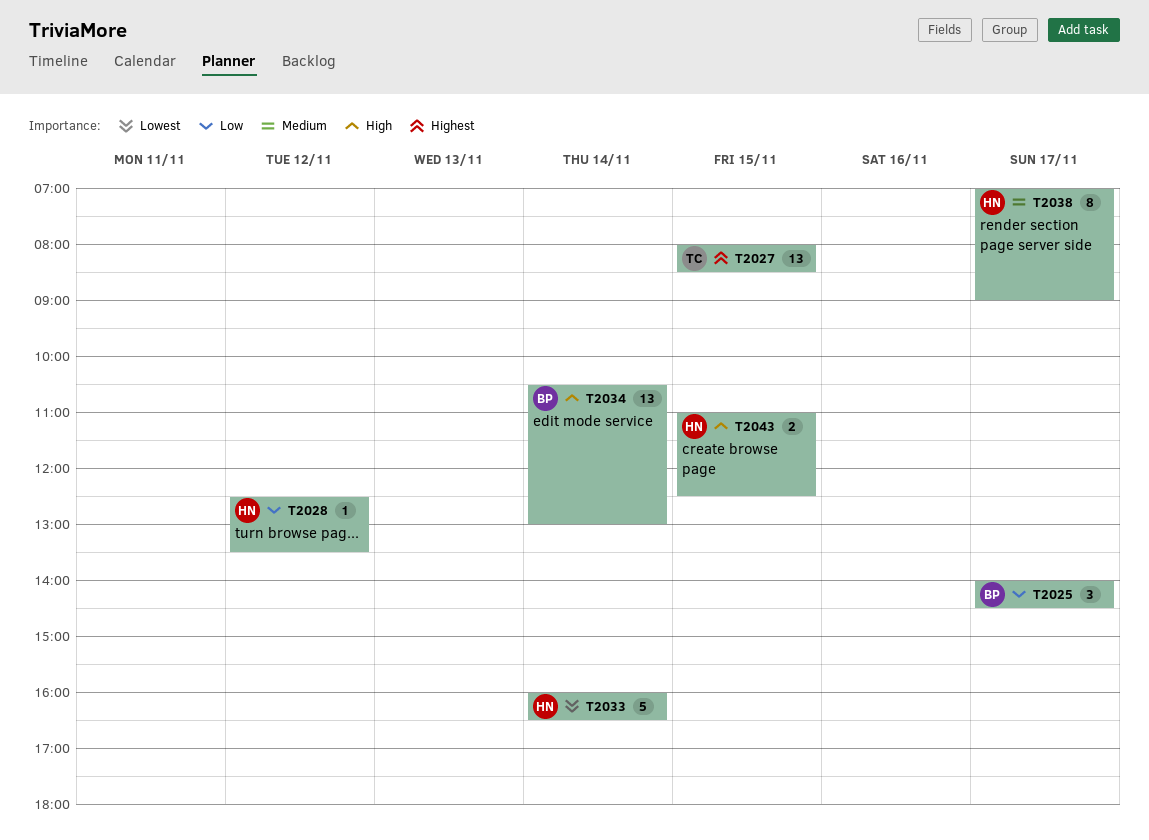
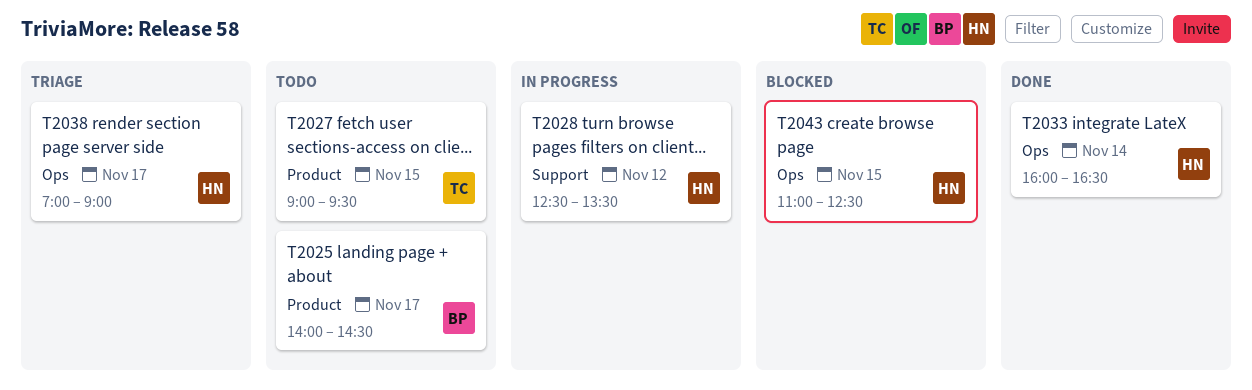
T2027, begins: 08:00 -> 09:00
T2027, ends: 08:30 -> 09:30
T2034: present -> none

